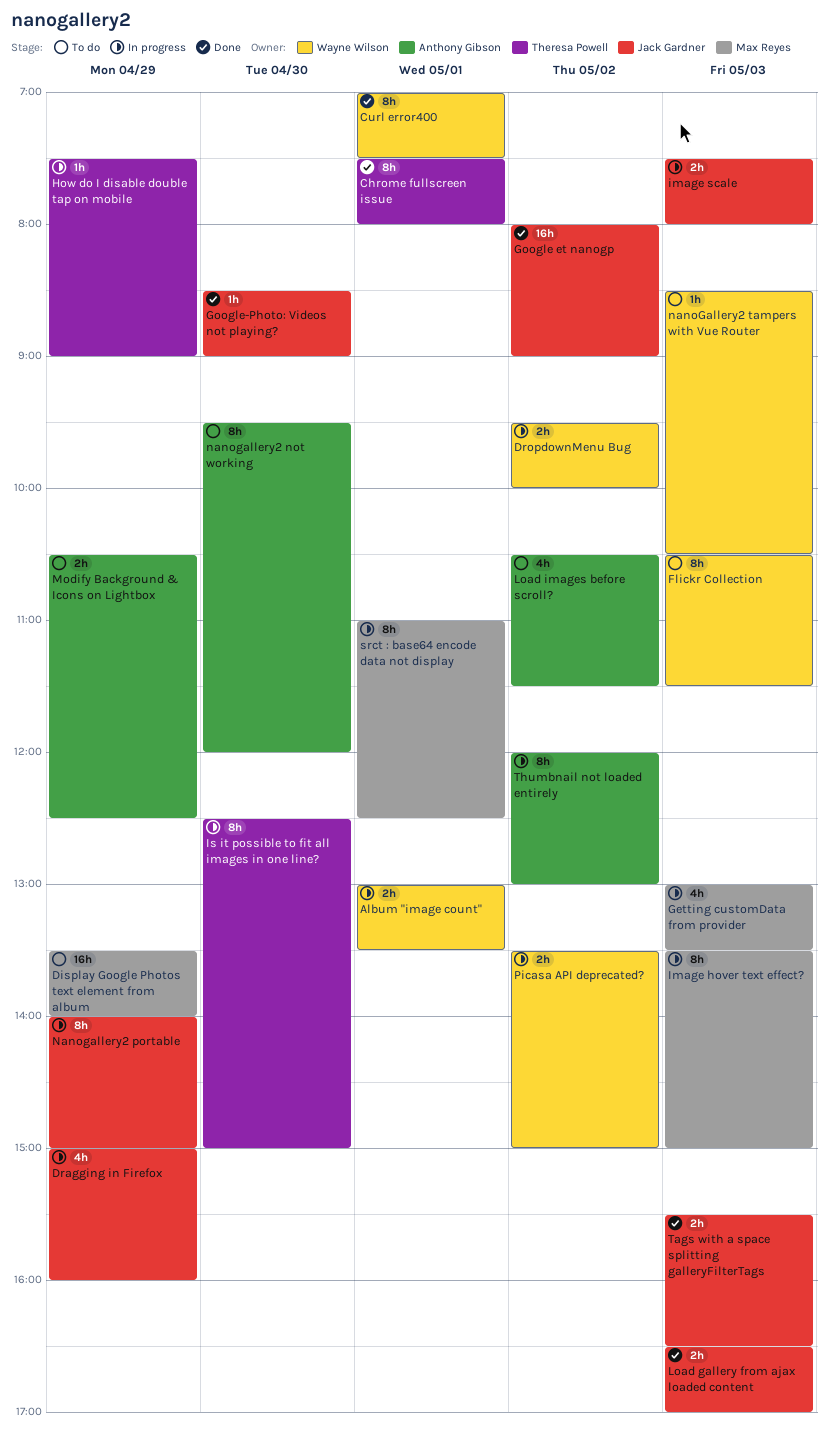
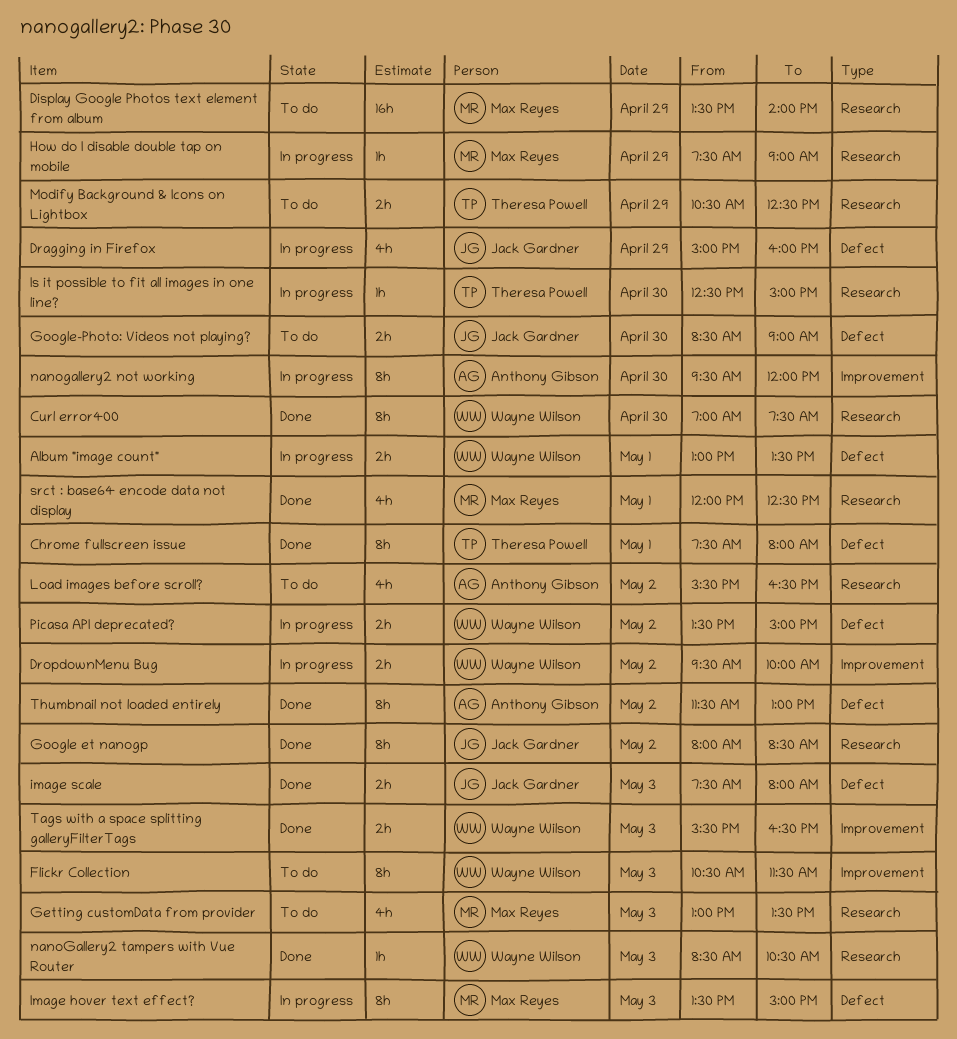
Curl error400, day: May 1 -> Apr 30
Getting customData from provider, status: In progress -> To do
Google et nanogp, estimate: 16h -> 8h
Google et nanogp, ends: 09:00 -> 08:30
Google-Photo: Videos not playing?, status: Done -> To do
Google-Photo: Videos not playing?, estimate: 1h -> 2h
How do I disable double tap on mobile, owner: Theresa Powell -> Max Reyes
image scale, status: In progress -> Done
Is it possible to fit all images in one line?, estimate: 8h -> 1h
Load gallery from ajax loaded content: present -> none
Load images before scroll?, begins: 10:30 -> 15:30
Load images before scroll?, ends: 11:30 -> 16:30
Modify Background & Icons on Lightbox, owner: Anthony Gibson -> Theresa Powell
nanogallery2 not working, status: To do -> In progress
Nanogallery2 portable: present -> none
nanoGallery2 tampers with Vue Router, status: To do -> Done
srct : base64 encode data not display, status: In progress -> Done
srct : base64 encode data not display, estimate: 8h -> 4h
srct : base64 encode data not display, begins: 11:00 -> 12:00
Tags with a space splitting galleryFilterTags, owner: Jack Gardner -> Wayne Wilson
Thumbnail not loaded entirely, status: In progress -> Done
Thumbnail not loaded entirely, begins: 12:00 -> 11:30

